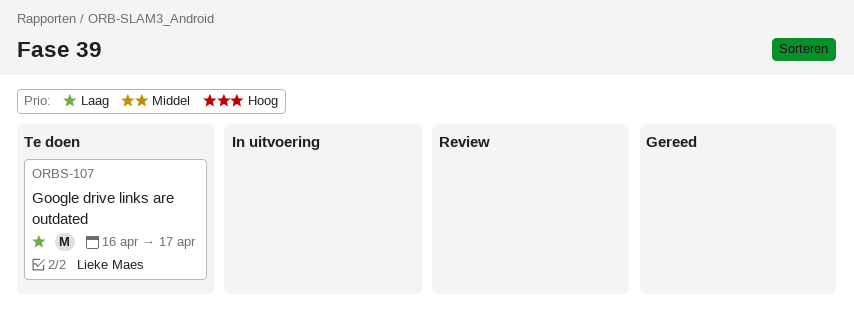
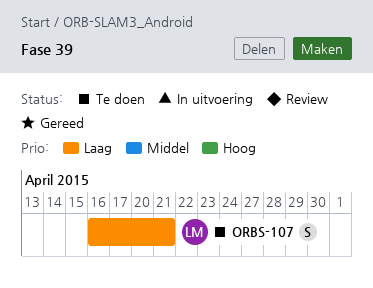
ORBS-107, estimate: M -> S
ORBS-107, due: Apr 17 -> Apr 21

